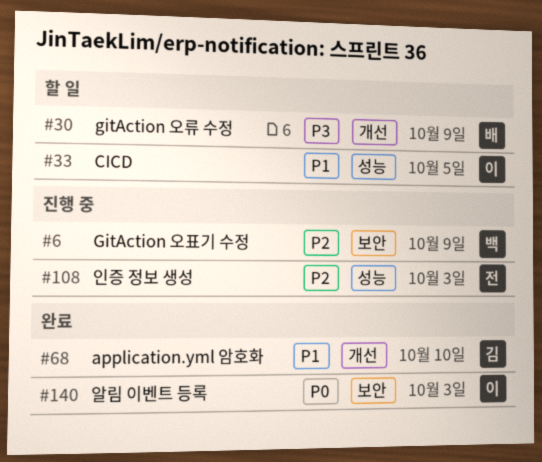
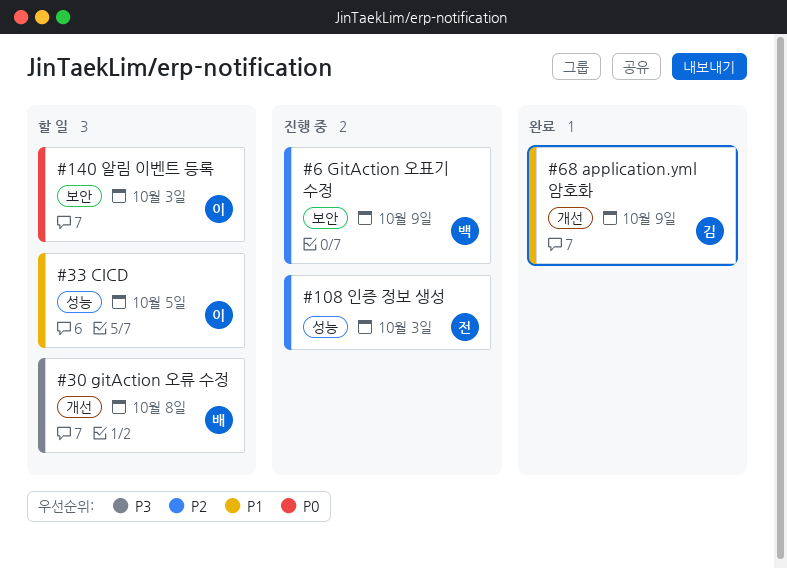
#30, due: Oct 9 -> Oct 8
#68, due: Oct 10 -> Oct 9
#140, status: 완료 -> 할 일

